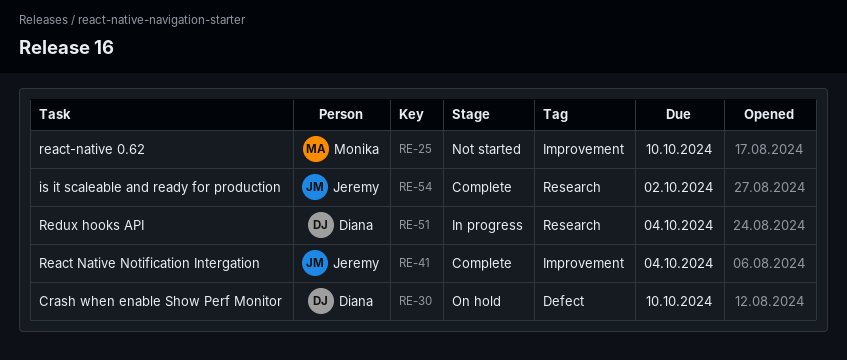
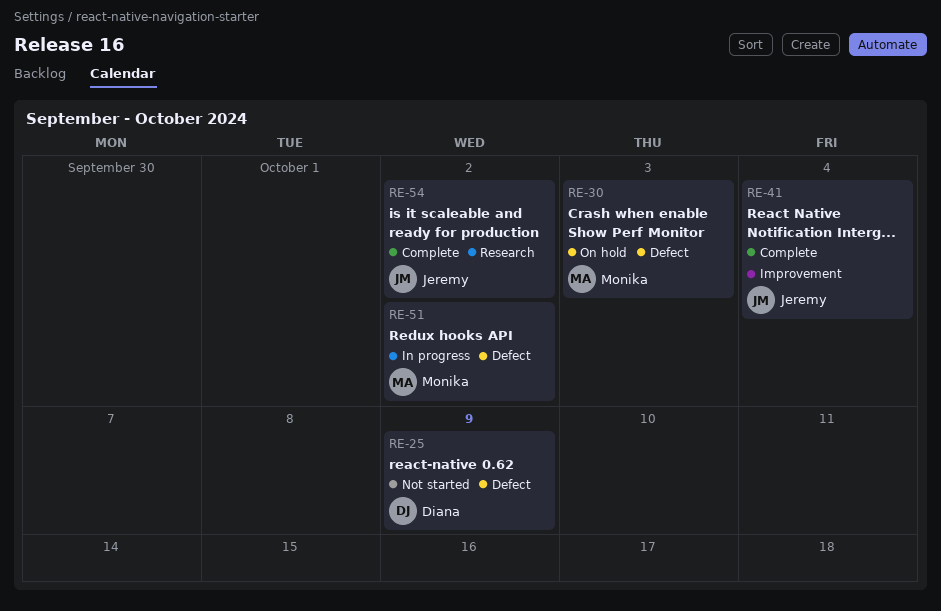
RE-25, owner: Monika -> Diana
RE-25, label: Improvement -> Defect
RE-25, due: Oct 10 -> Oct 9
RE-30, owner: Diana -> Monika
RE-30, due: Oct 10 -> Oct 3
RE-51, owner: Diana -> Monika
RE-51, label: Research -> Defect
RE-51, due: Oct 4 -> Oct 2

